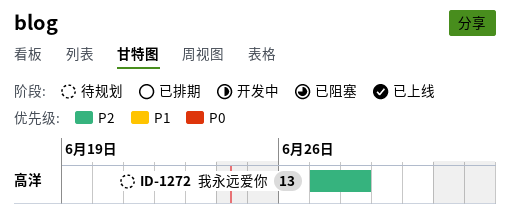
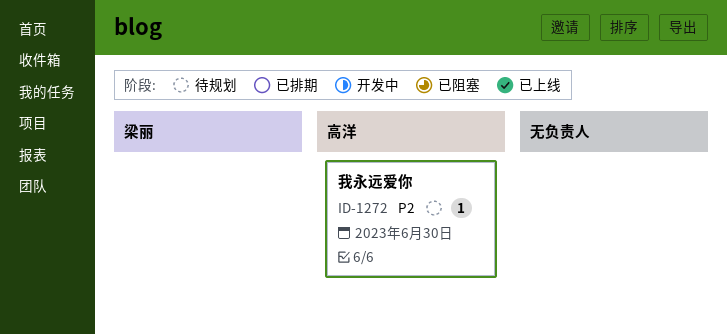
ID-1272, estimate: 13 -> 1
ID-1272, due: Jun 28 -> Jun 30

